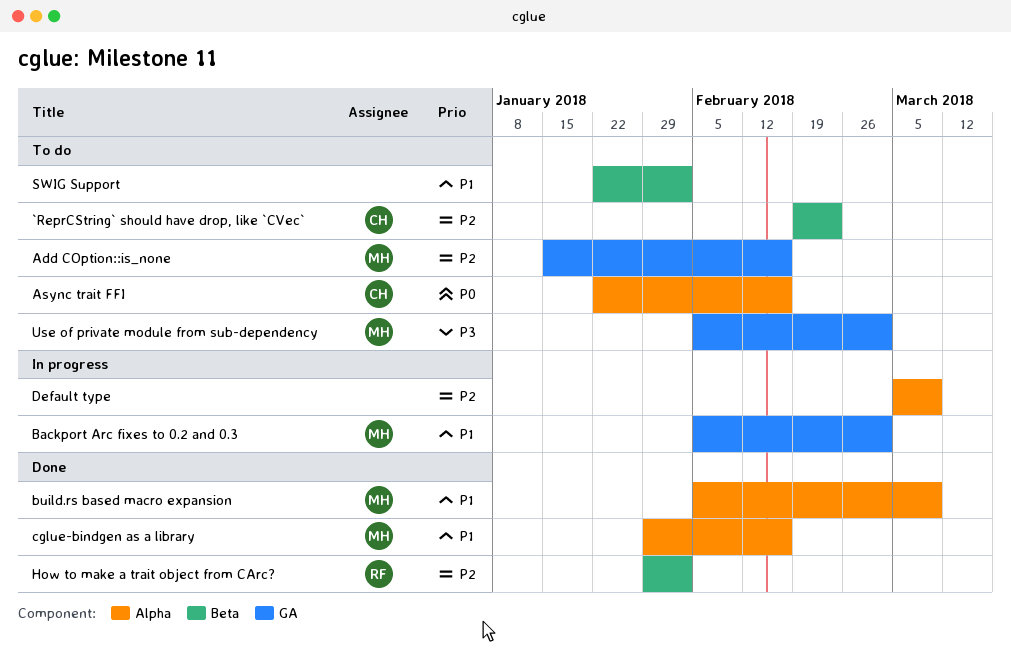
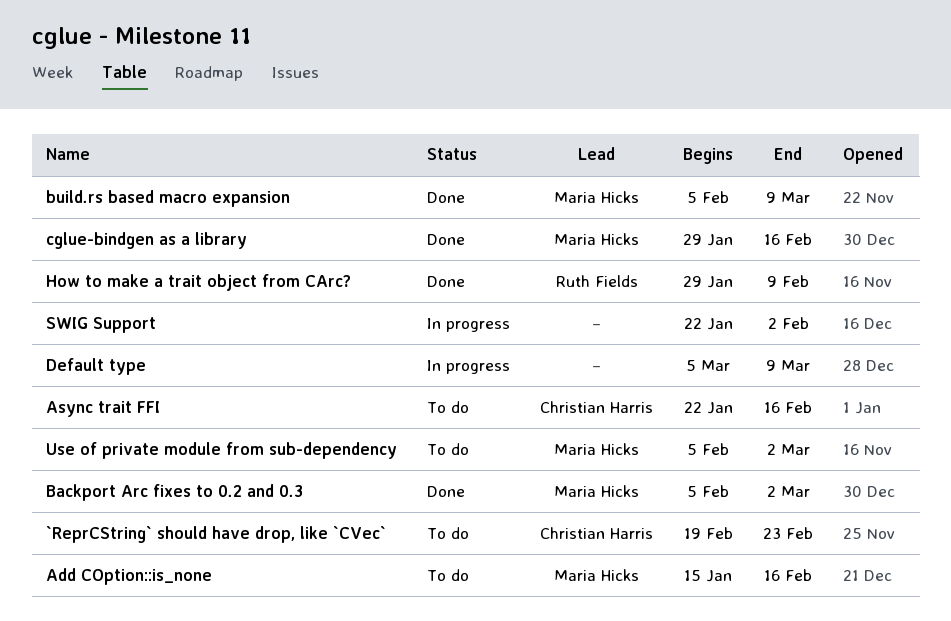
Backport Arc fixes to 0.2 and 0.3, status: In progress -> Done
How to make a trait object from CArc?, due: Feb 2 -> Feb 9
SWIG Support, status: To do -> In progress

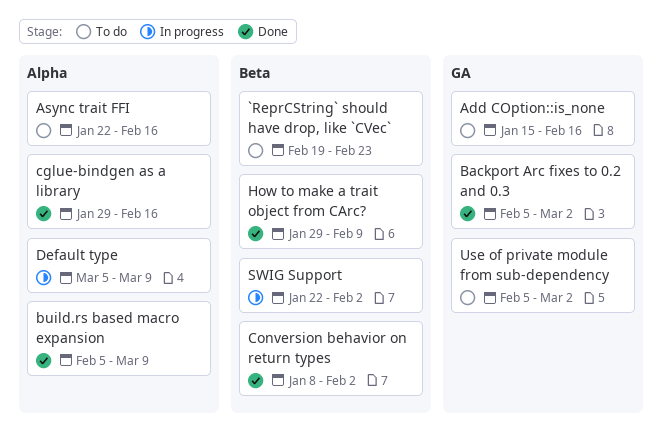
Conversion behavior on return types: none -> present

